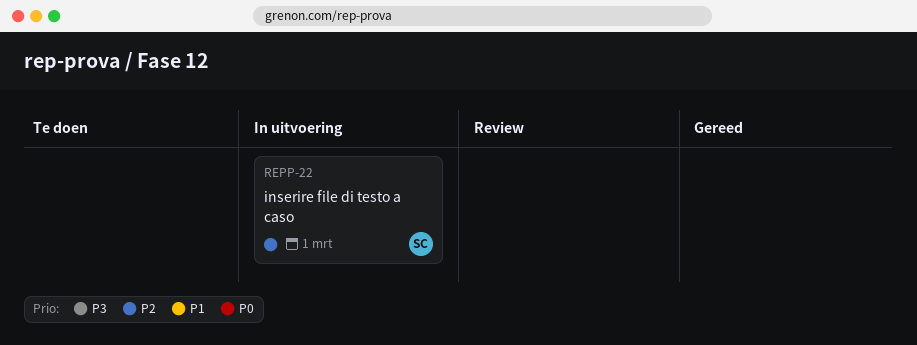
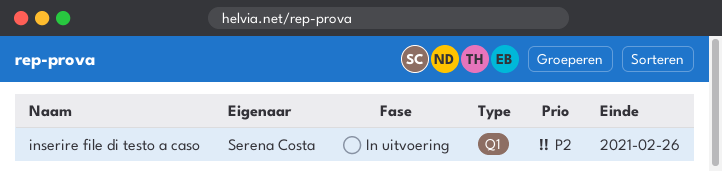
inserire file di testo a caso, due: Mar 1 -> Feb 26

